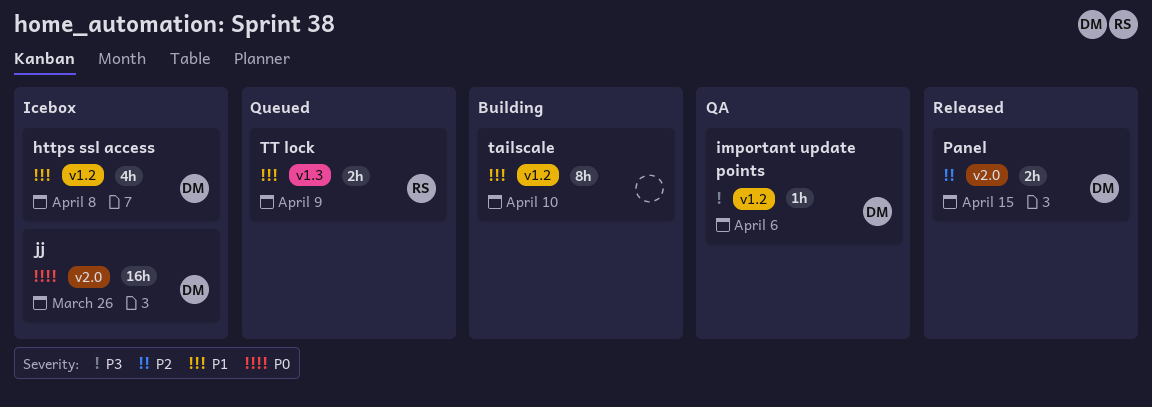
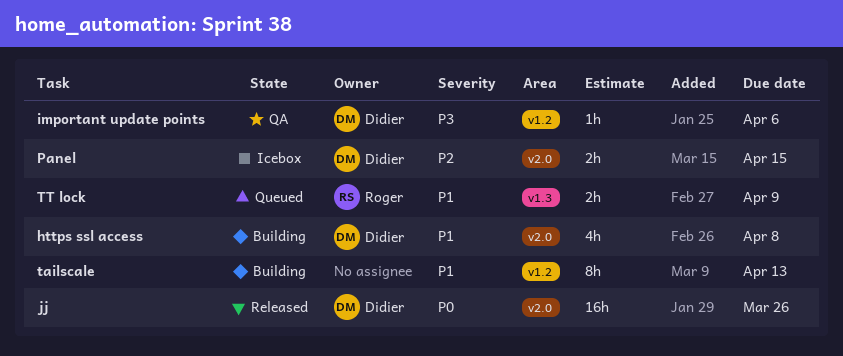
https ssl access, status: Icebox -> Building
https ssl access, label: v1.2 -> v2.0
jj, status: Icebox -> Released
Panel, status: Released -> Icebox
tailscale, due: Apr 10 -> Apr 13

